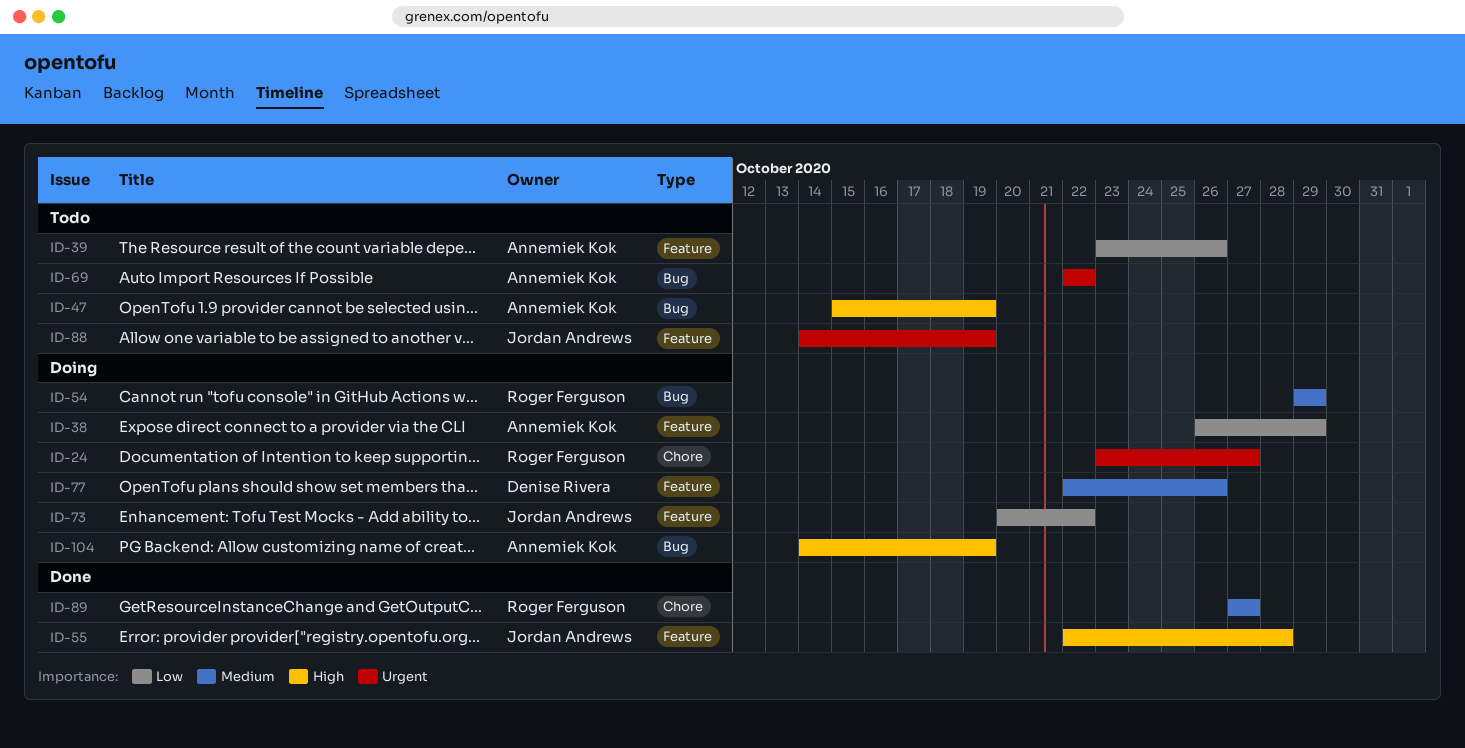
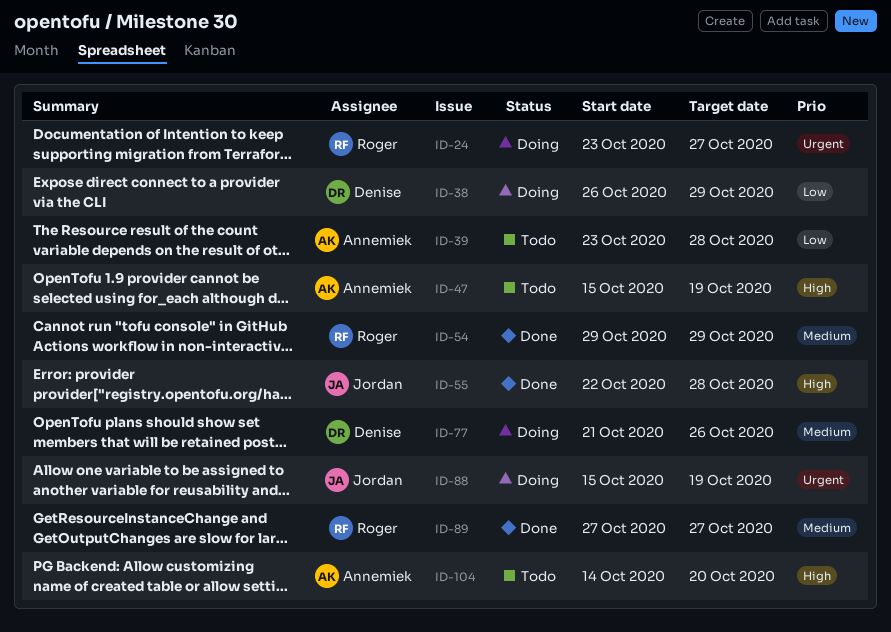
ID-38, owner: Annemiek Kok -> Denise Rivera
ID-39, due: Oct 26 -> Oct 28
ID-54, status: Doing -> Done
ID-69: present -> none
ID-73: present -> none
ID-77, start: Oct 22 -> Oct 21
ID-88, status: Todo -> Doing
ID-88, start: Oct 14 -> Oct 15
ID-104, status: Doing -> Todo
ID-104, due: Oct 19 -> Oct 20

